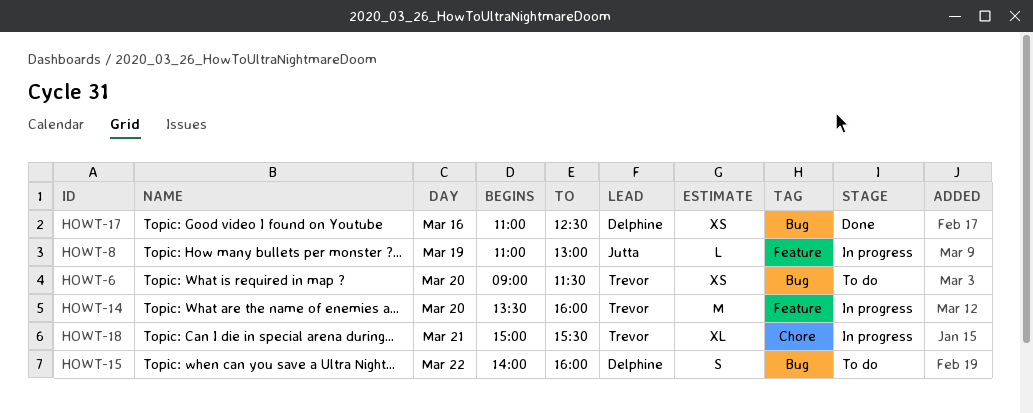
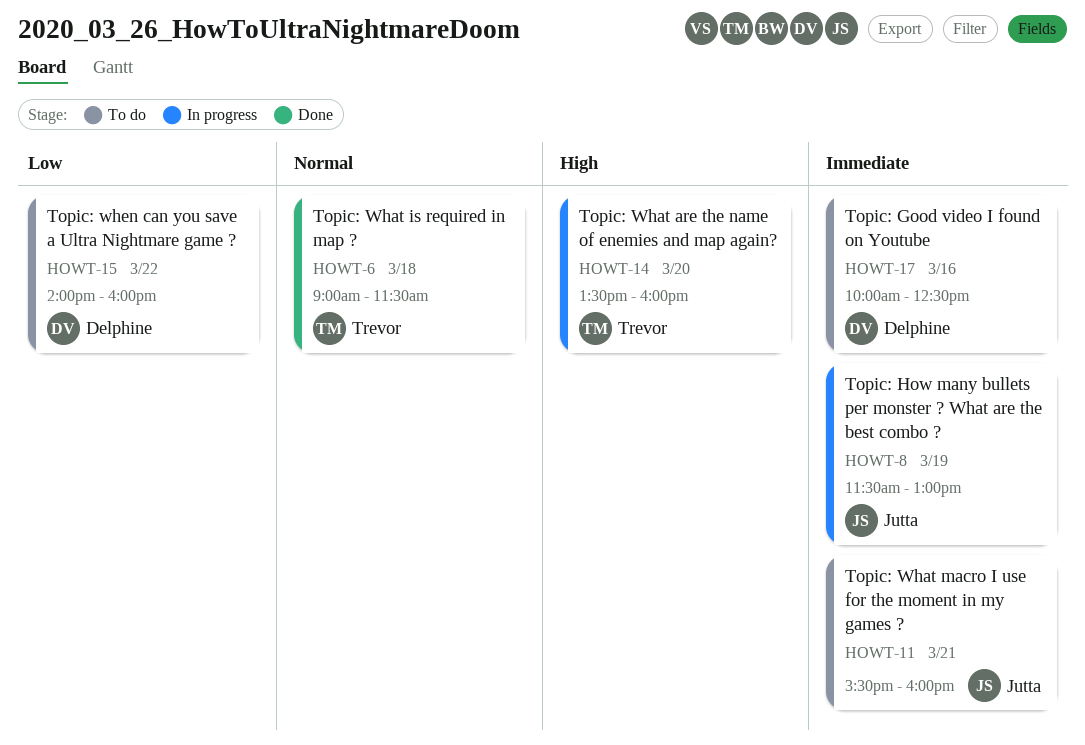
HOWT-6, status: To do -> Done
HOWT-6, day: Mar 20 -> Mar 18
HOWT-8, begins: 11:00 -> 11:30
HOWT-11: none -> present
HOWT-17, status: Done -> To do
HOWT-17, begins: 11:00 -> 10:00
HOWT-18: present -> none

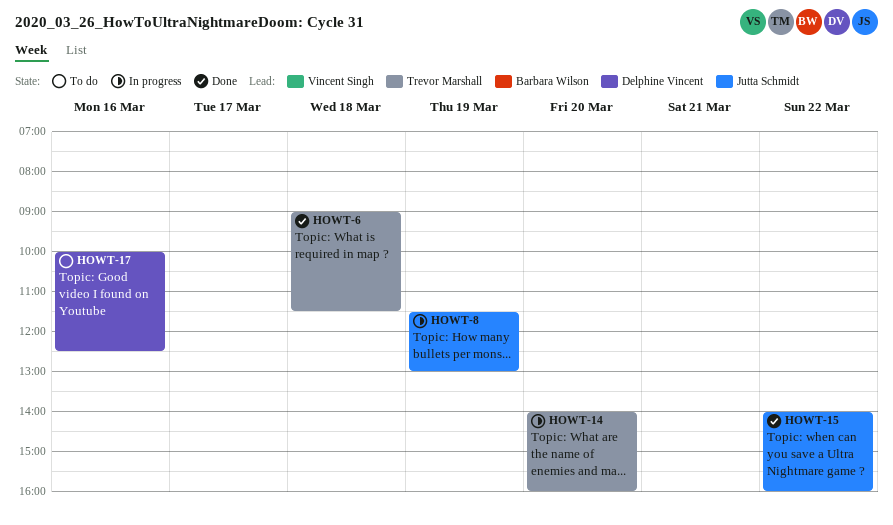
HOWT-11: present -> none
HOWT-14, begins: 13:30 -> 14:00
HOWT-15, status: To do -> Done
HOWT-15, owner: Delphine Vincent -> Jutta Schmidt

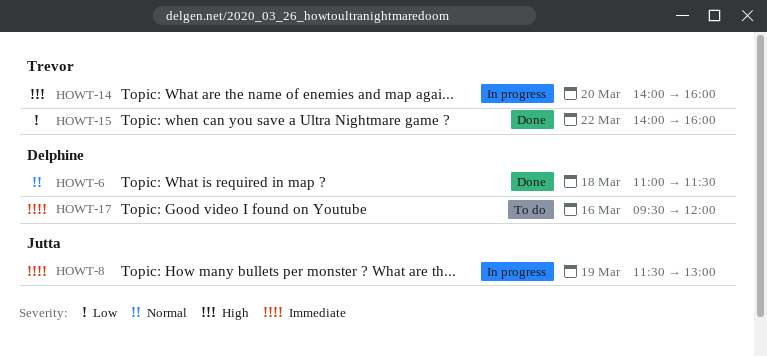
HOWT-6, owner: Trevor Marshall -> Delphine Vincent
HOWT-6, begins: 09:00 -> 11:00
HOWT-15, owner: Jutta Schmidt -> Trevor Marshall
HOWT-17, begins: 10:00 -> 09:30
HOWT-17, ends: 12:30 -> 12:00

